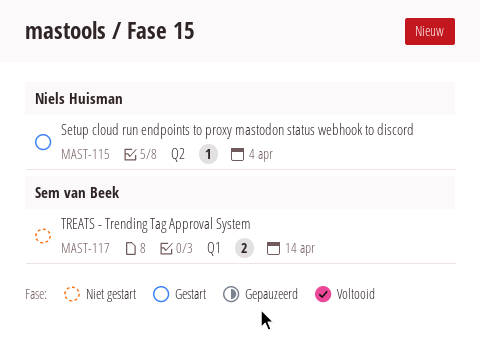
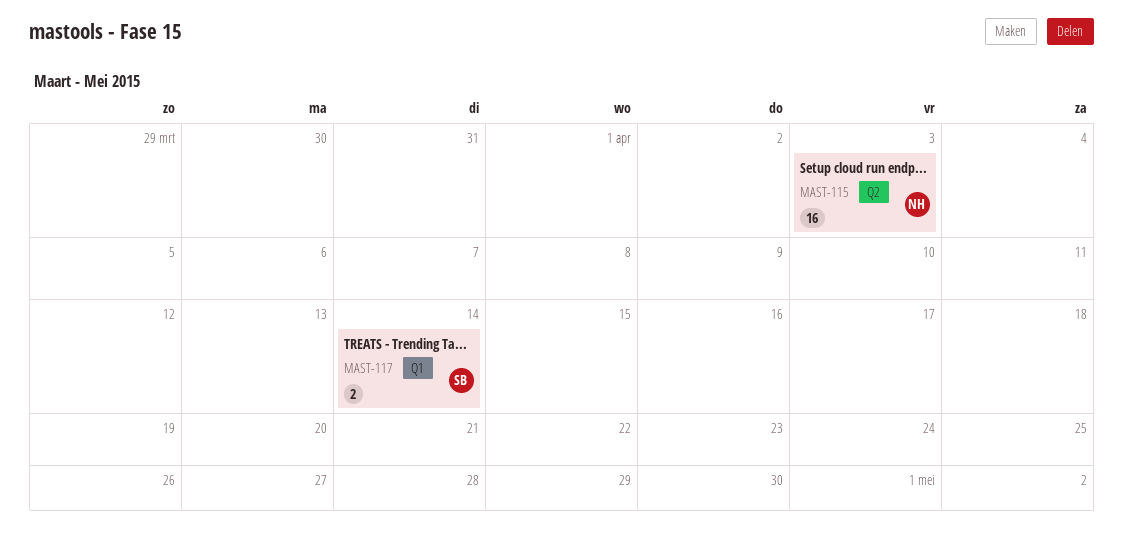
MAST-115, estimate: 1 -> 16
MAST-115, due: Apr 4 -> Apr 3

